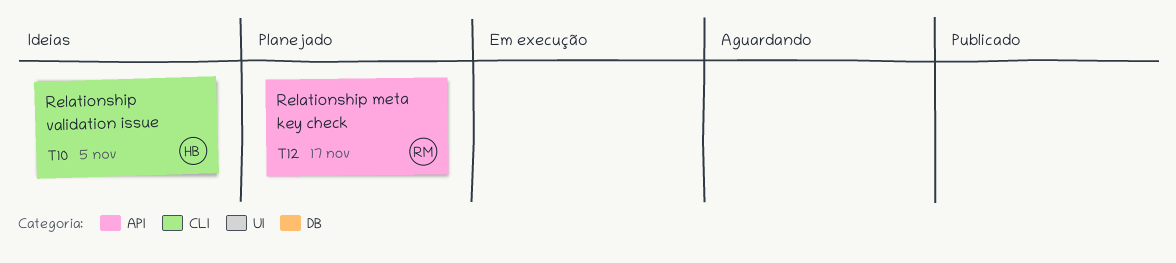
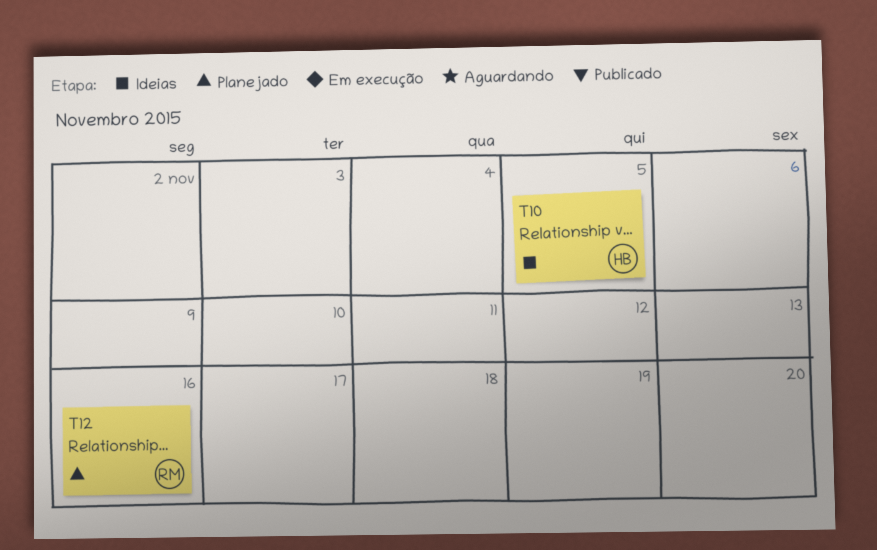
T12, due: Nov 17 -> Nov 16

